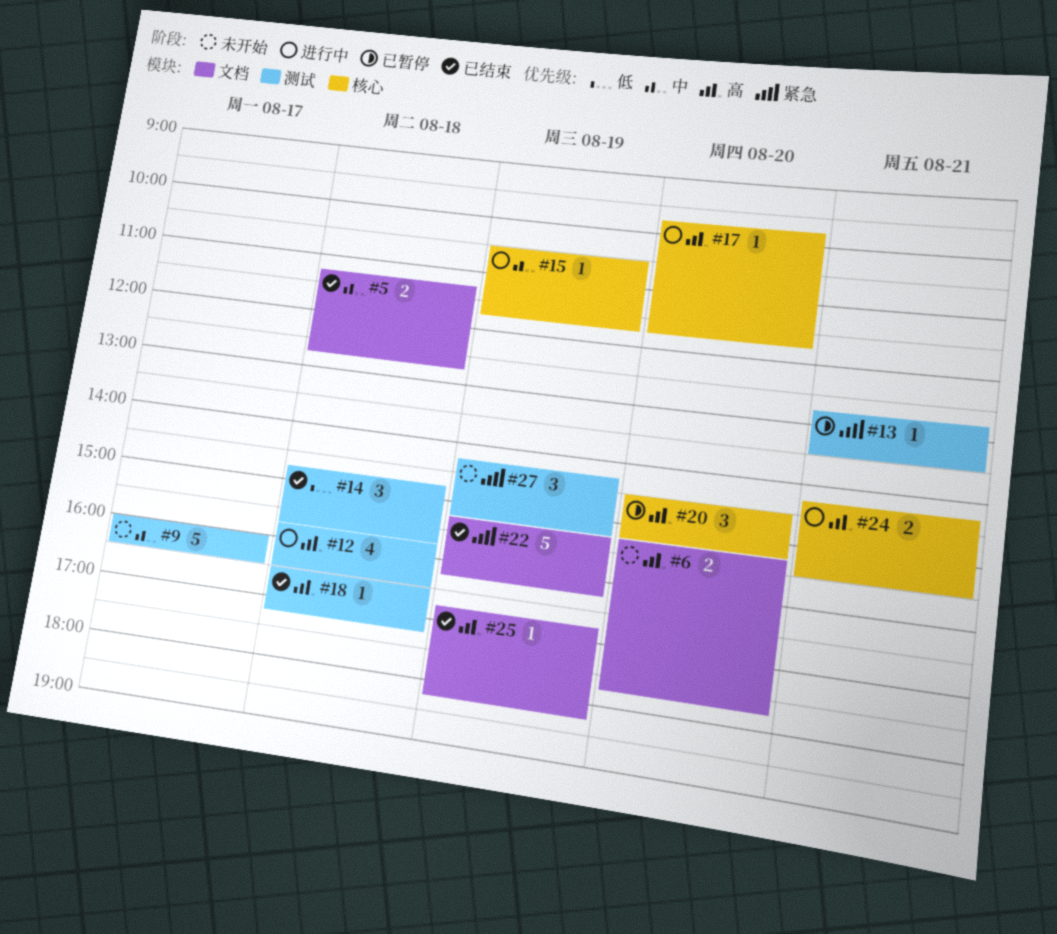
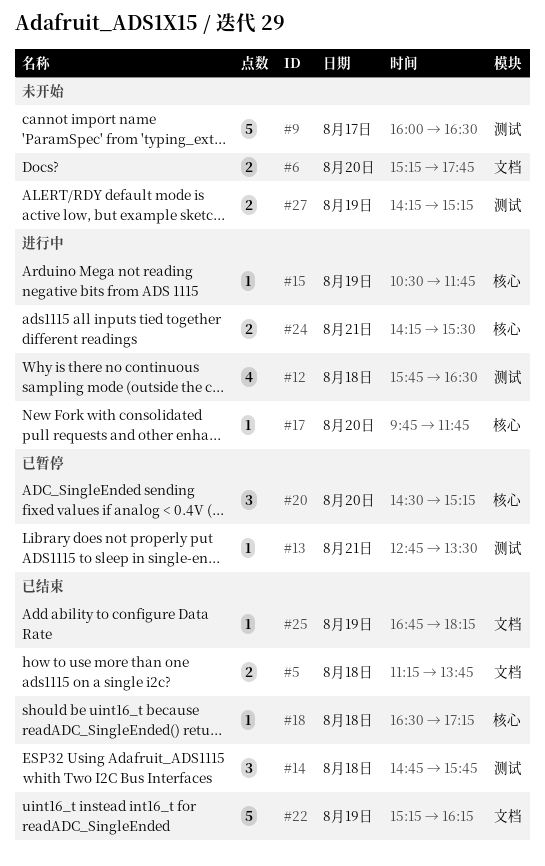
#5, ends: 12:45 -> 13:45
#18, label: 测试 -> 核心
#27, estimate: 3 -> 2

